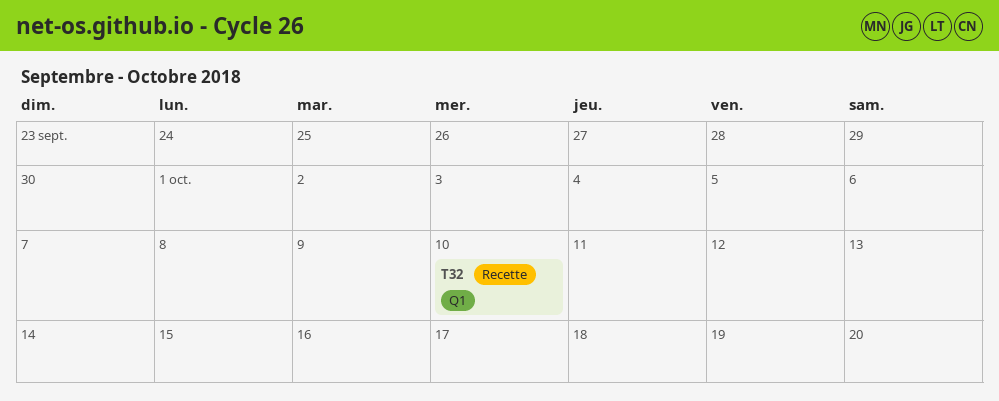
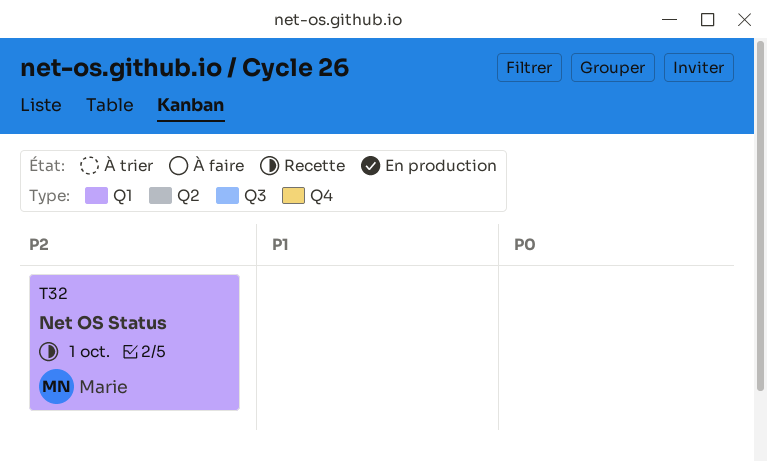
T32, due: Oct 10 -> Oct 1

